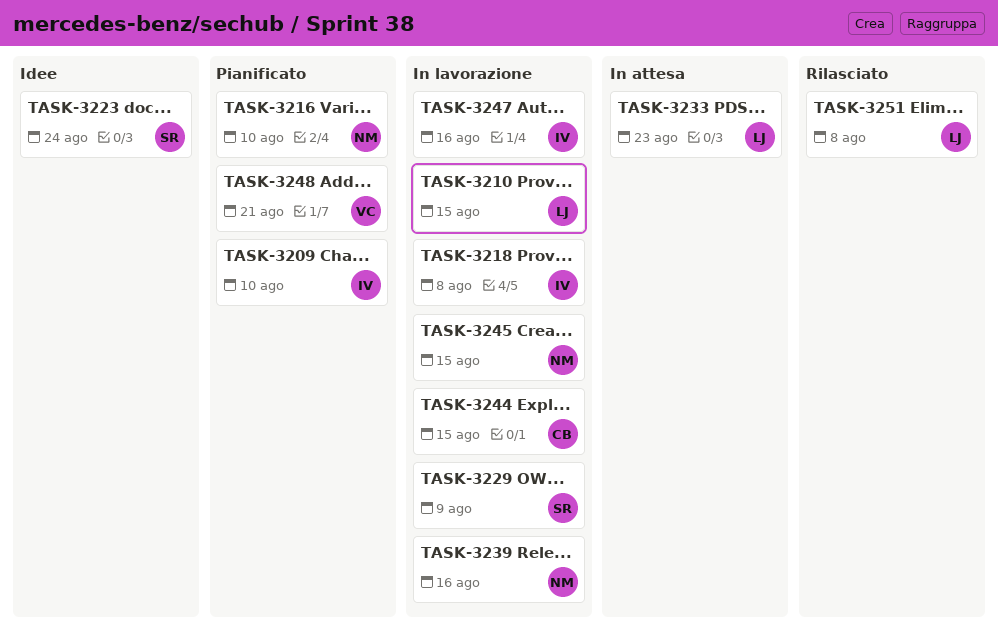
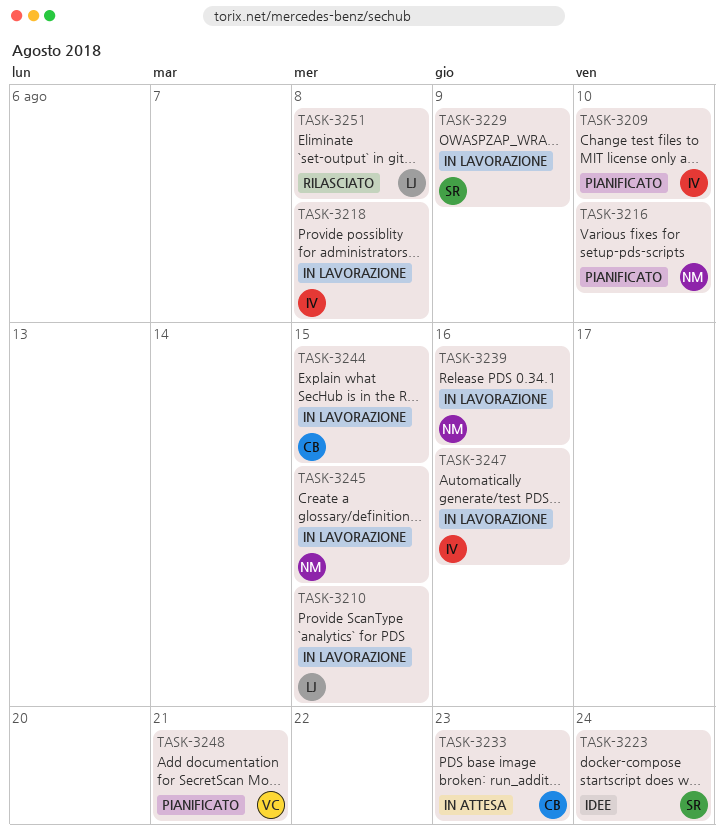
TASK-3233, owner: LJ -> CB

